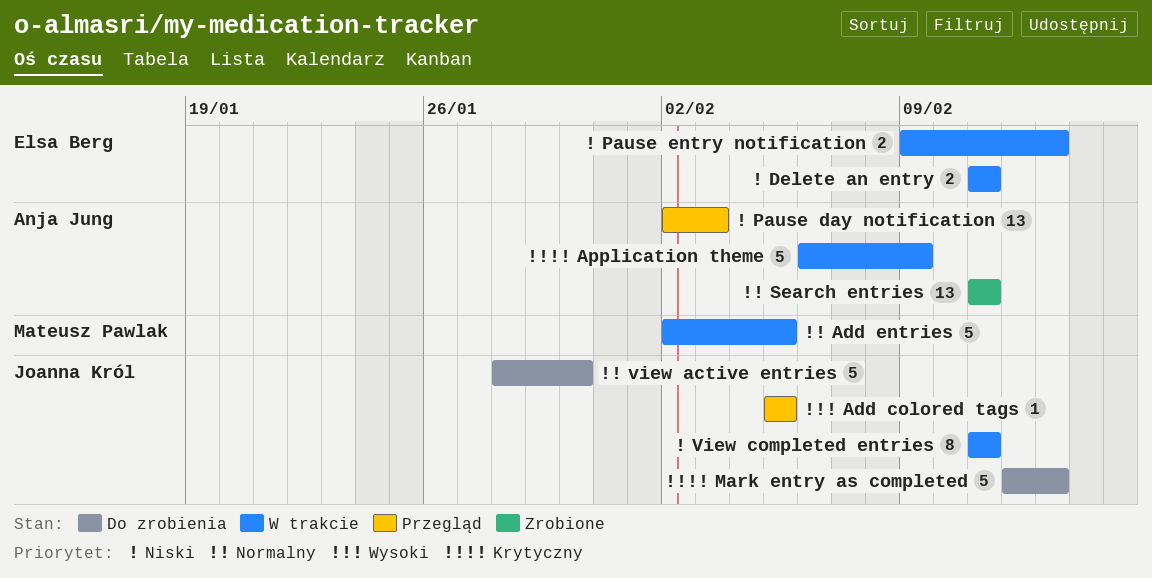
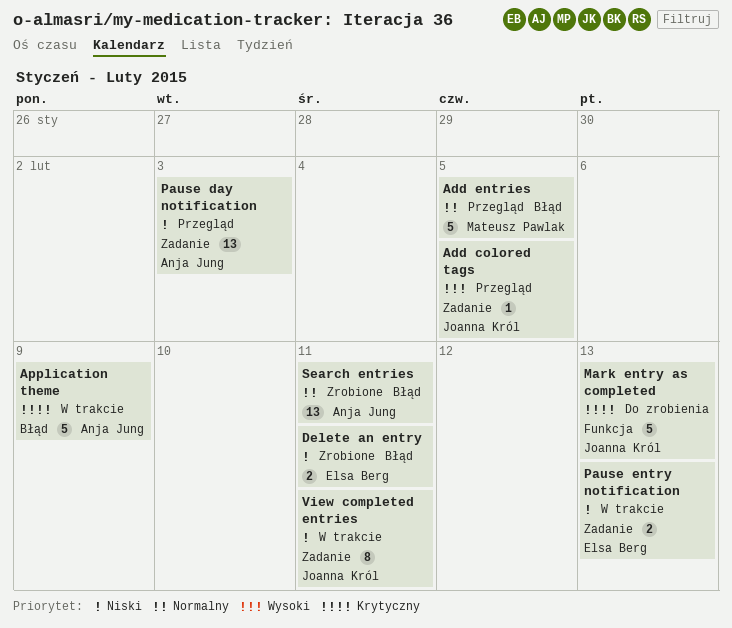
Add entries, status: W trakcie -> Przegląd
Delete an entry, status: W trakcie -> Zrobione
view active entries: present -> none

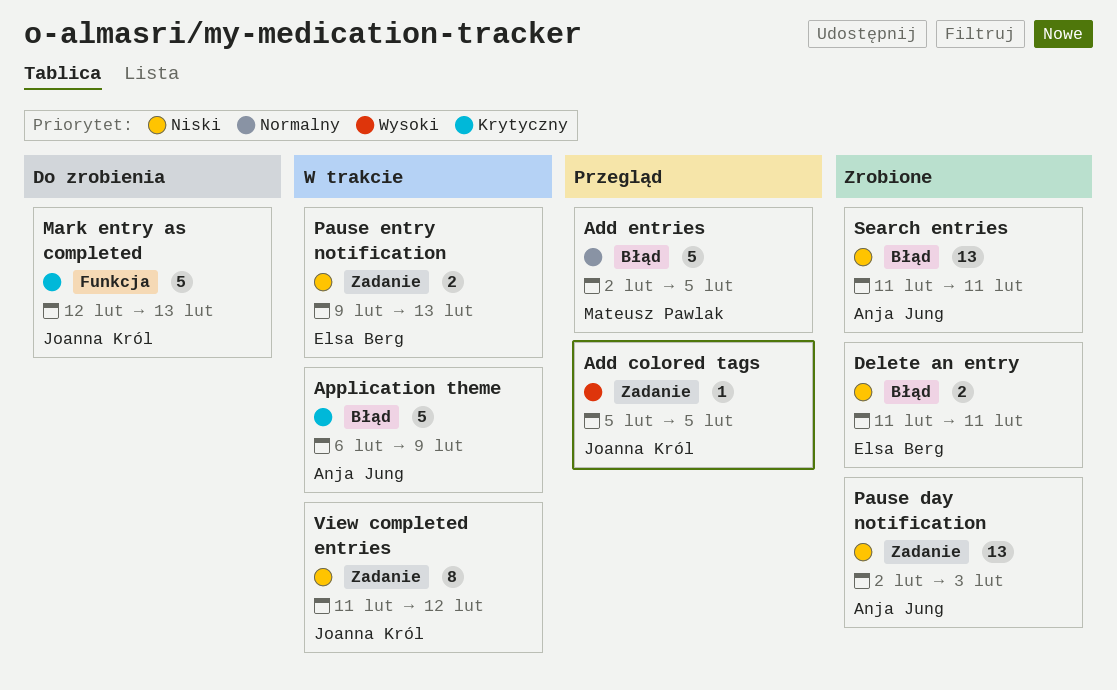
Pause day notification, status: Przegląd -> Zrobione
Search entries, priority: Normalny -> Niski
View completed entries, due: Feb 11 -> Feb 12

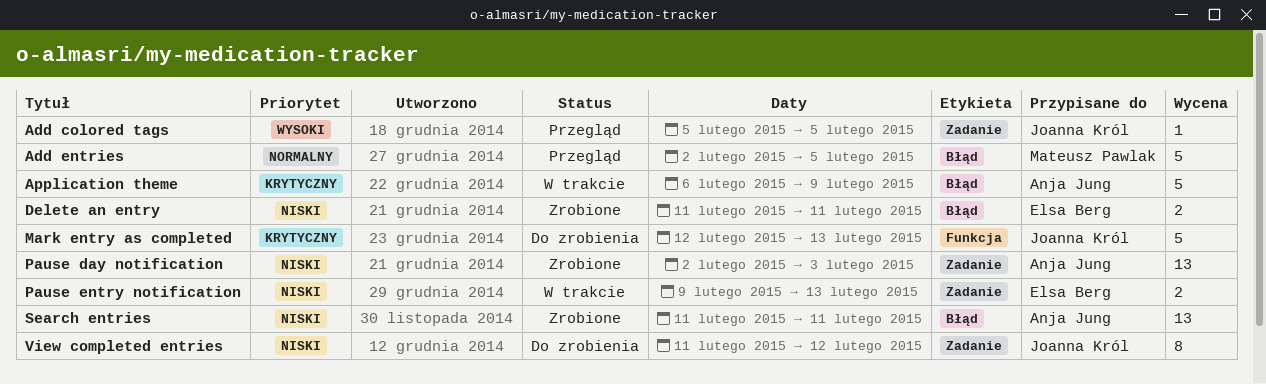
View completed entries, status: W trakcie -> Do zrobienia

